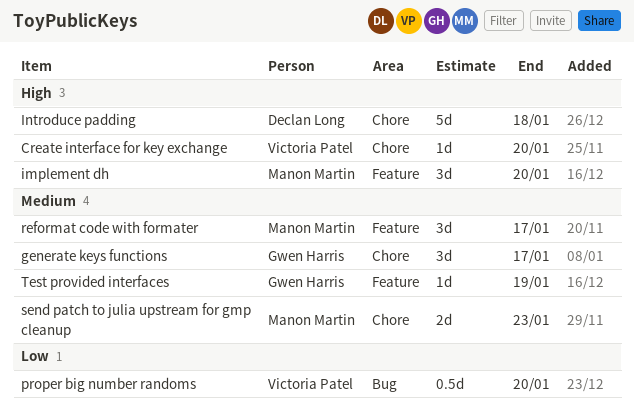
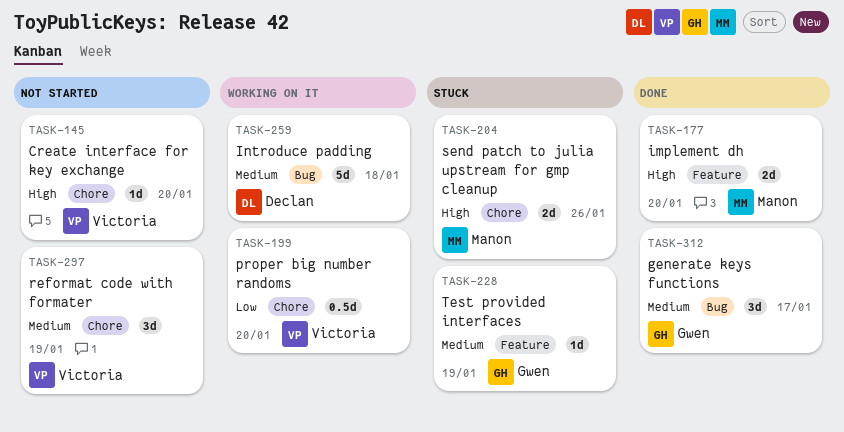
generate keys functions, label: Chore -> Bug
implement dh, estimate: 3d -> 2d
Introduce padding, priority: High -> Medium
Introduce padding, label: Chore -> Bug
proper big number randoms, label: Bug -> Chore
reformat code with formater, owner: Manon Martin -> Victoria Patel
reformat code with formater, label: Feature -> Chore
reformat code with formater, due: Jan 17 -> Jan 19
send patch to julia upstream for gmp cleanup, priority: Medium -> High
send patch to julia upstream for gmp cleanup, due: Jan 23 -> Jan 26

